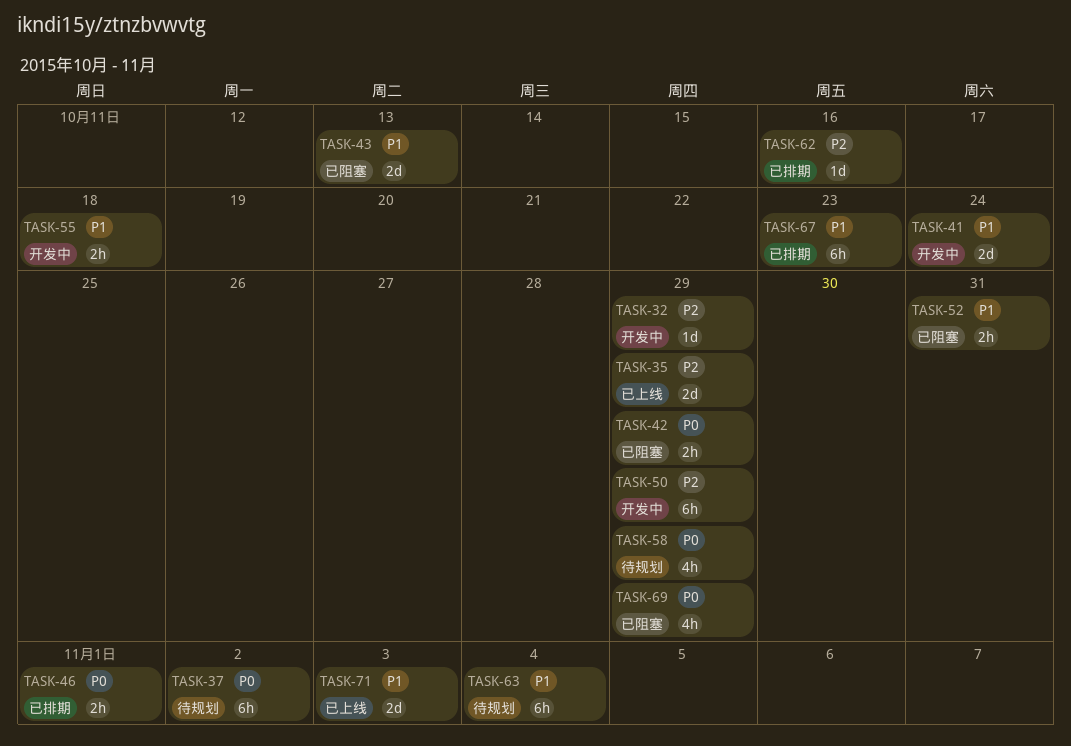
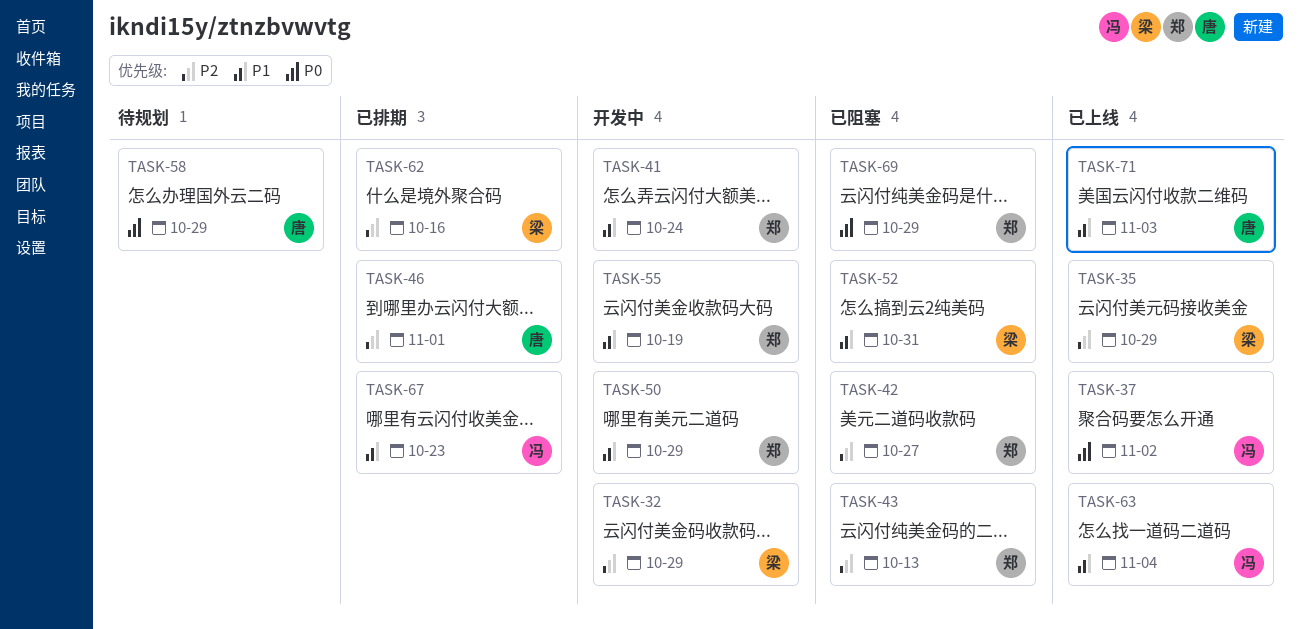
TASK-37, status: 待规划 -> 已上线
TASK-42, priority: P0 -> P2
TASK-42, due: Oct 29 -> Oct 27
TASK-43, priority: P1 -> P2
TASK-46, priority: P0 -> P2
TASK-50, priority: P2 -> P1
TASK-55, due: Oct 18 -> Oct 19
TASK-63, status: 待规划 -> 已上线

